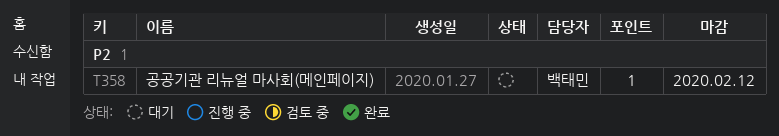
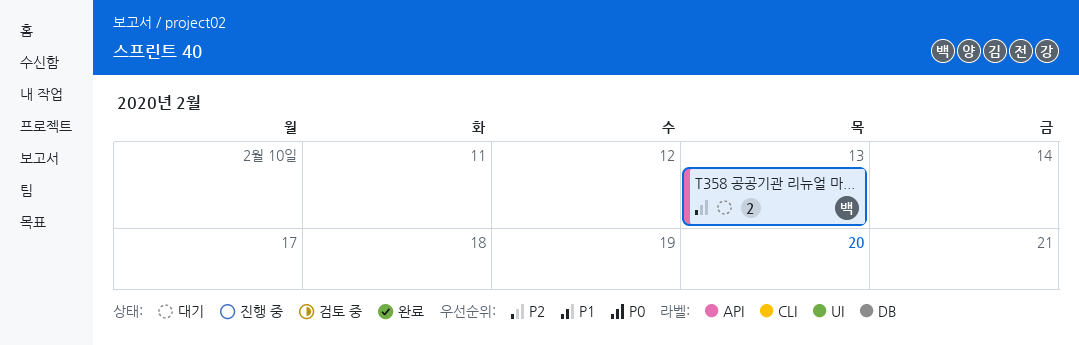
T358, estimate: 1 -> 2
T358, due: Feb 12 -> Feb 13

